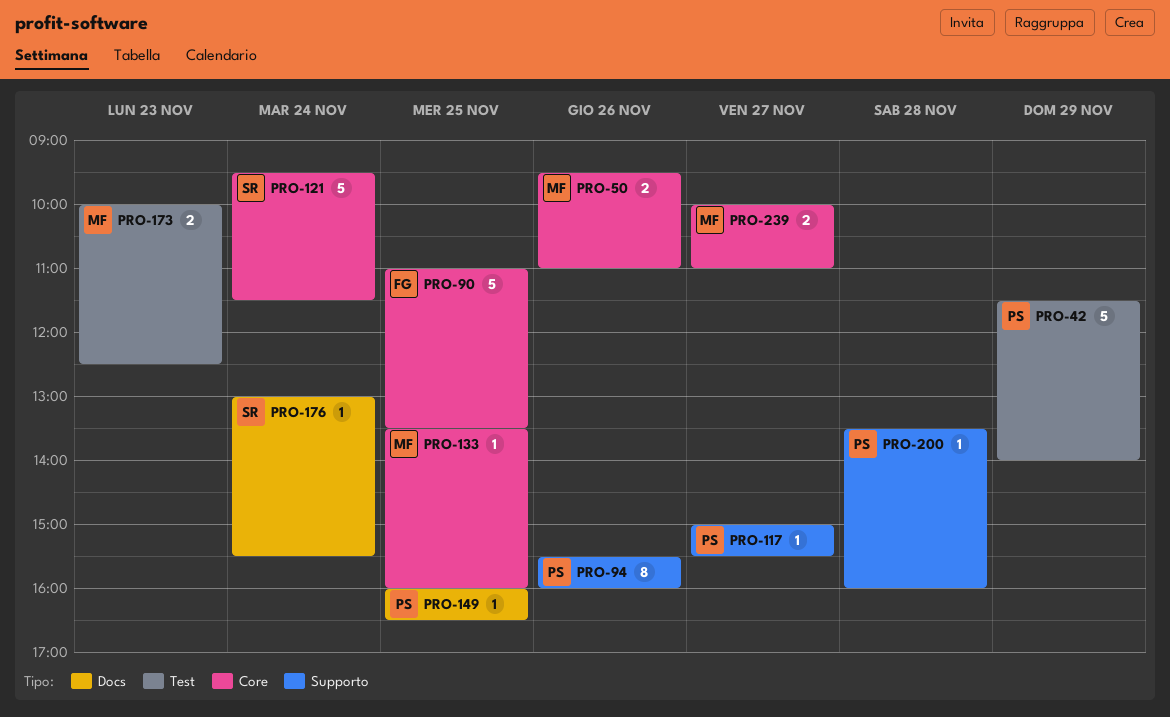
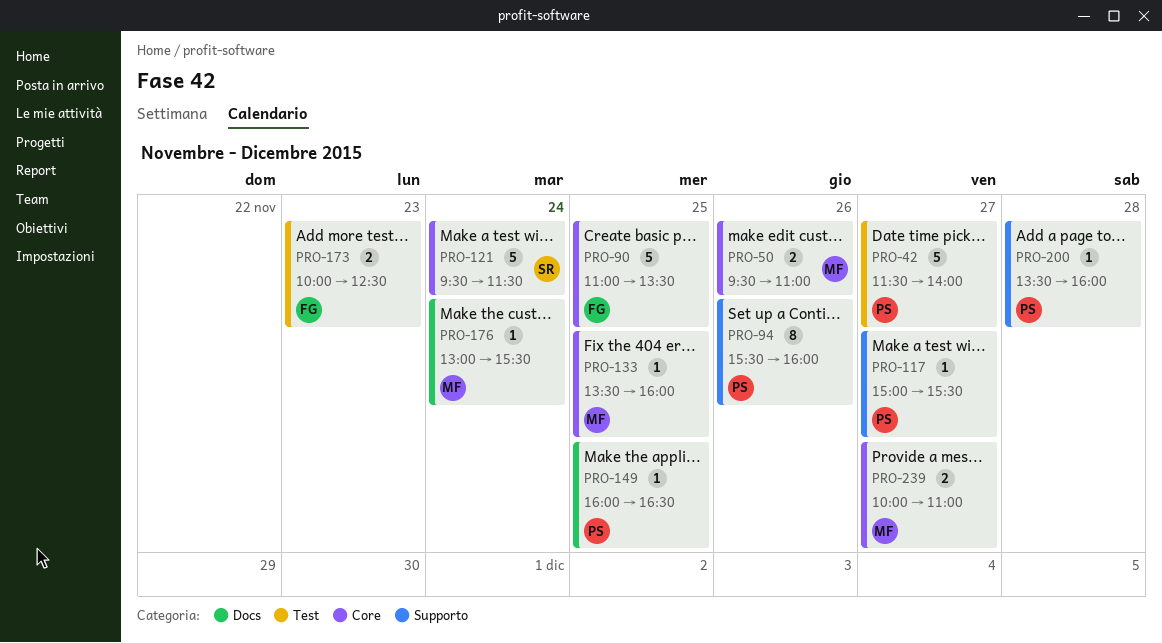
PRO-42, day: Nov 29 -> Nov 27
PRO-173, owner: MF -> FG
PRO-176, owner: SR -> MF

